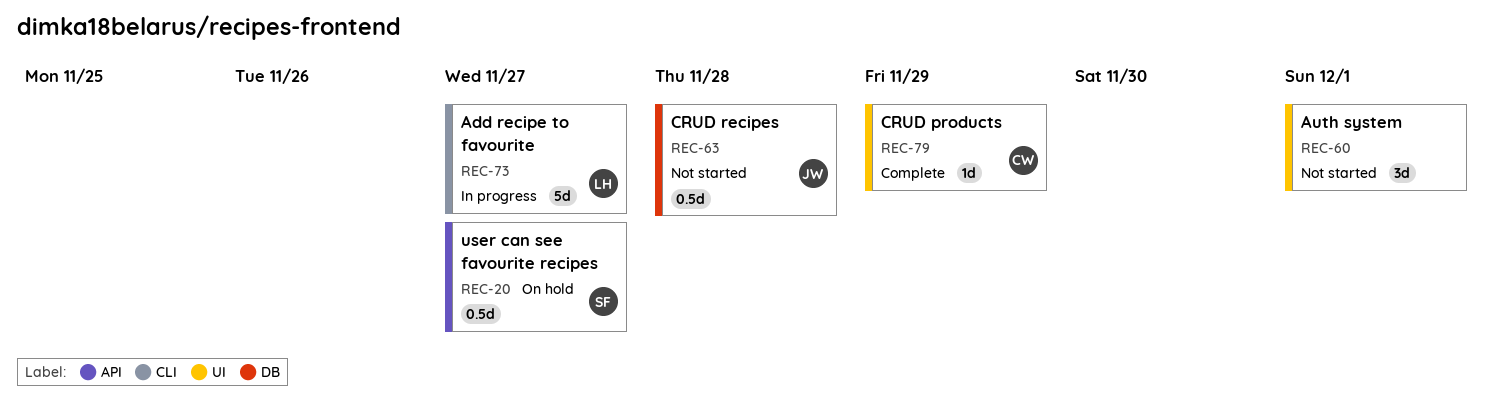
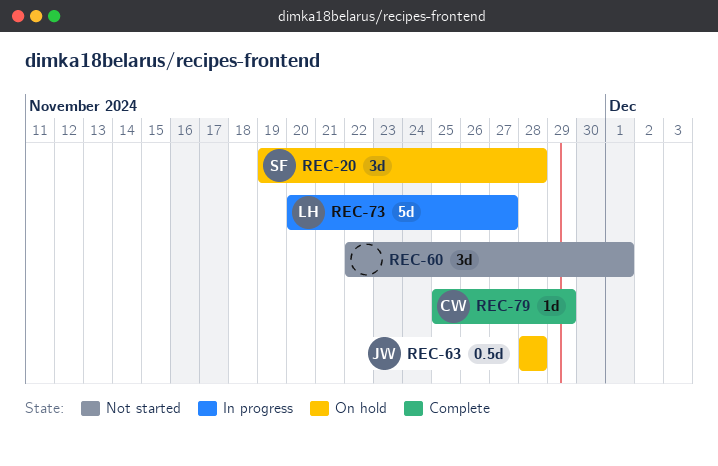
REC-20, estimate: 0.5d -> 3d
REC-20, due: Nov 27 -> Nov 28
REC-63, status: Not started -> On hold

